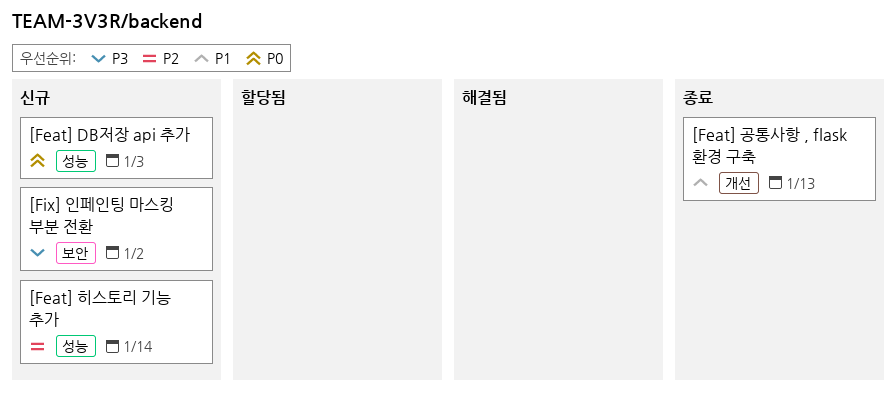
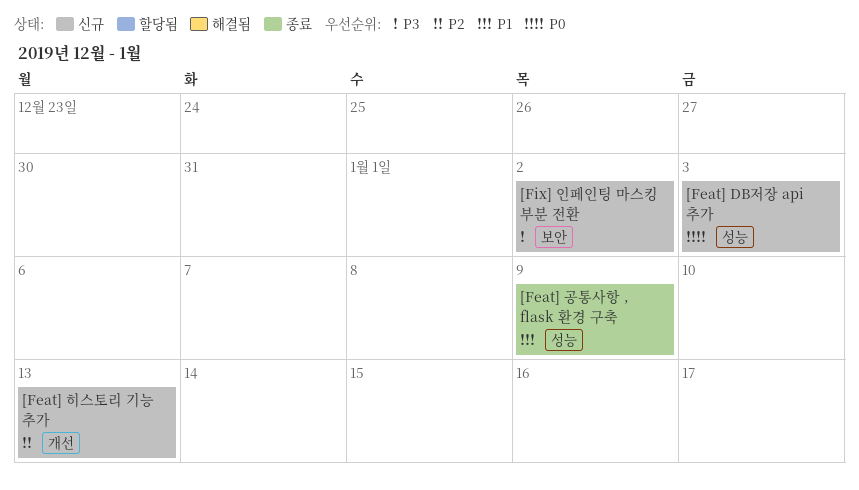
[Feat] 공통사항 , flask 환경 구축, label: 개선 -> 성능
[Feat] 공통사항 , flask 환경 구축, due: Jan 13 -> Jan 9
[Feat] 히스토리 기능 추가, label: 성능 -> 개선
[Feat] 히스토리 기능 추가, due: Jan 14 -> Jan 13

